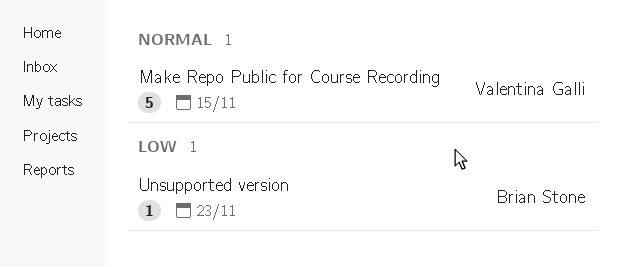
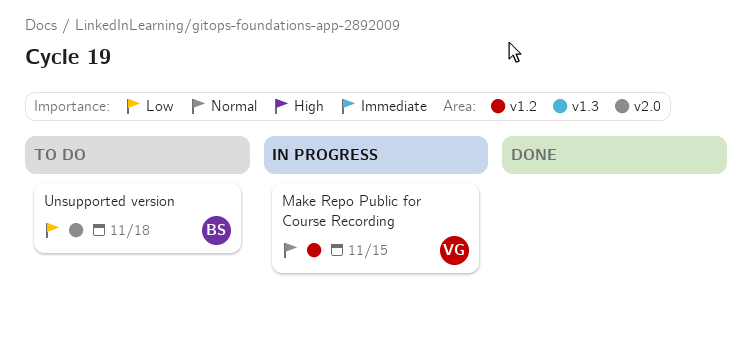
Unsupported version, due: Nov 23 -> Nov 18

